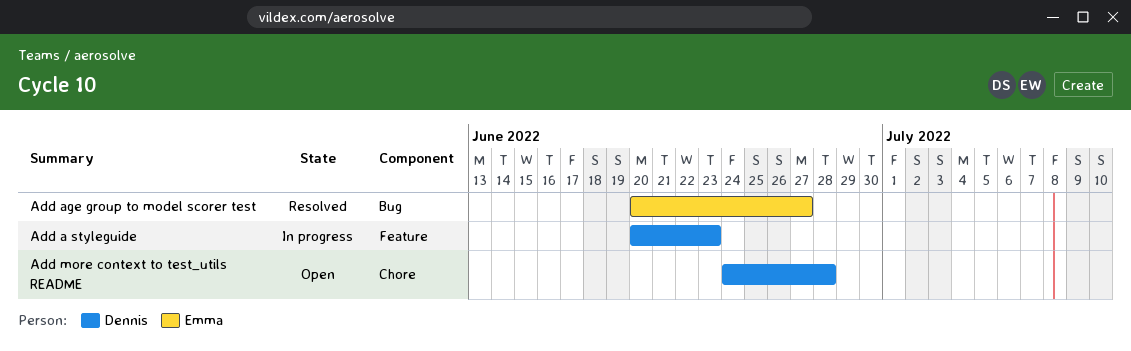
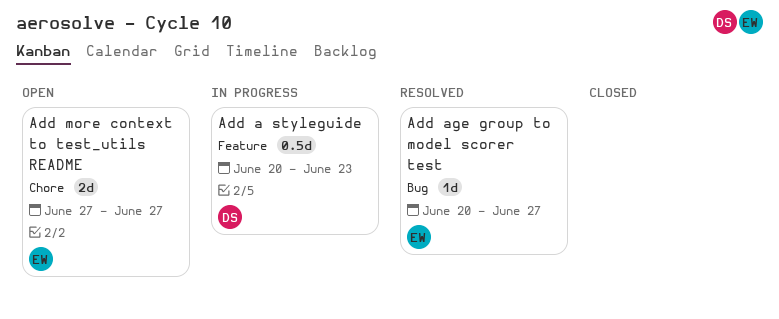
Add more context to test_utils README, owner: Dennis -> Emma
Add more context to test_utils README, start: Jun 24 -> Jun 27
Add more context to test_utils README, due: Jun 28 -> Jun 27

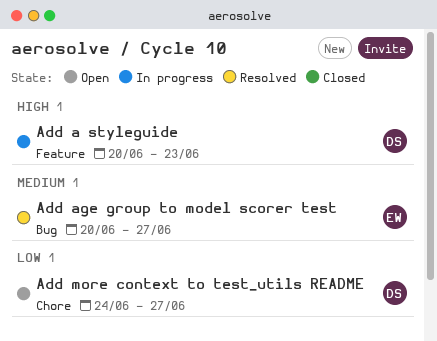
Add more context to test_utils README, owner: EW -> DS
Add more context to test_utils README, start: Jun 27 -> Jun 24

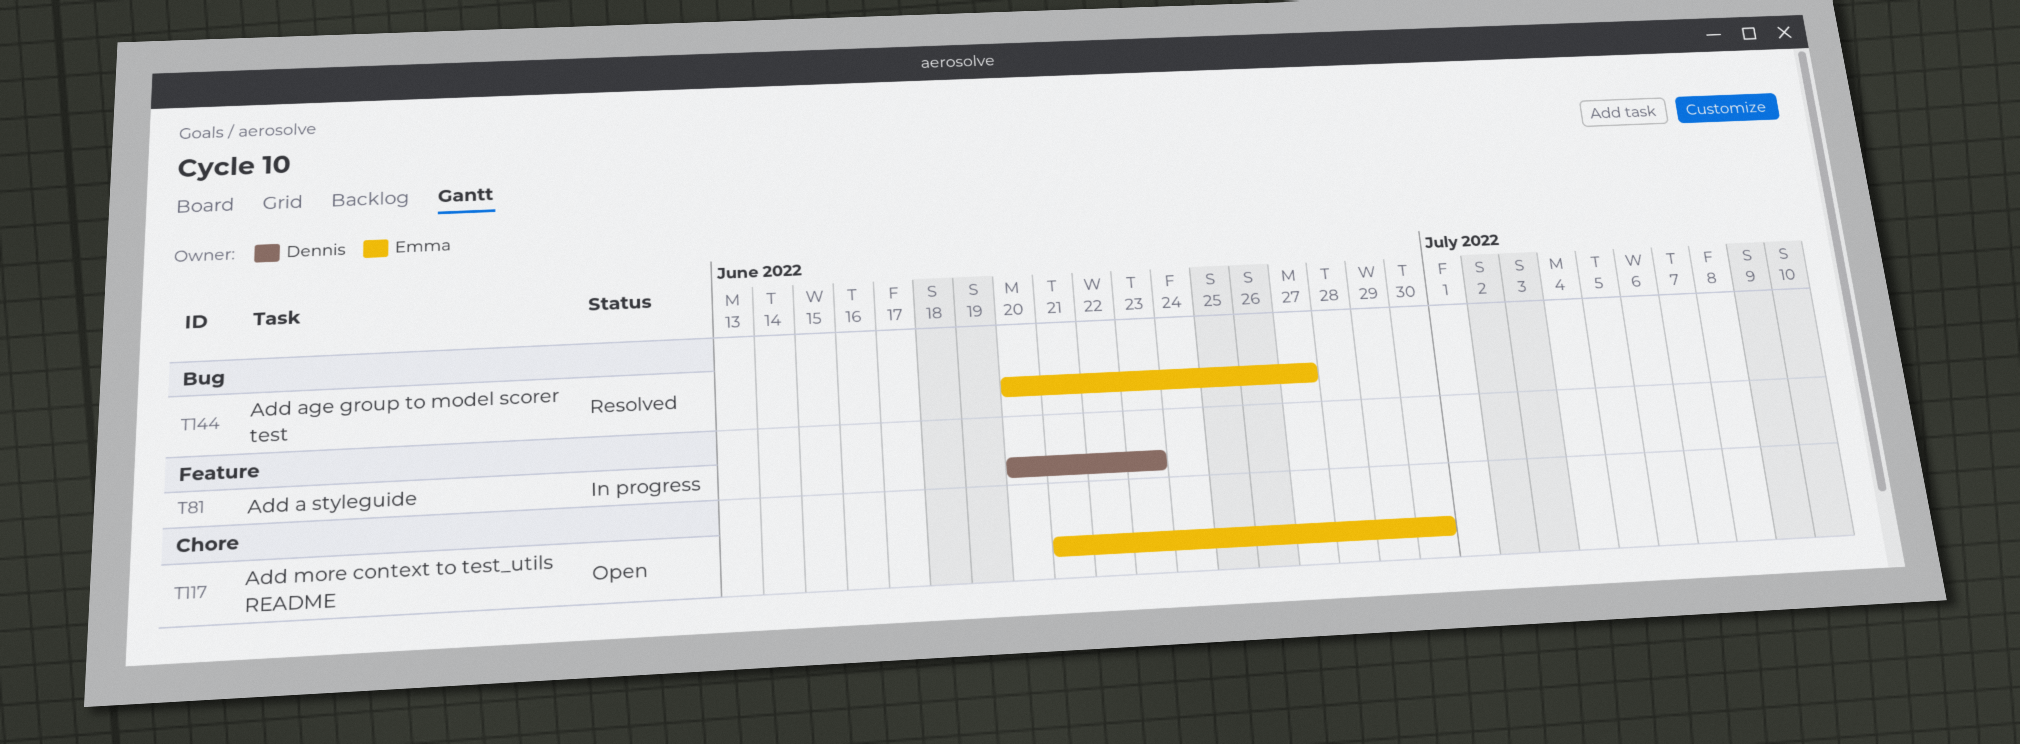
Add more context to test_utils README, owner: Dennis -> Emma
Add more context to test_utils README, start: Jun 24 -> Jun 21
Add more context to test_utils README, due: Jun 27 -> Jun 30

